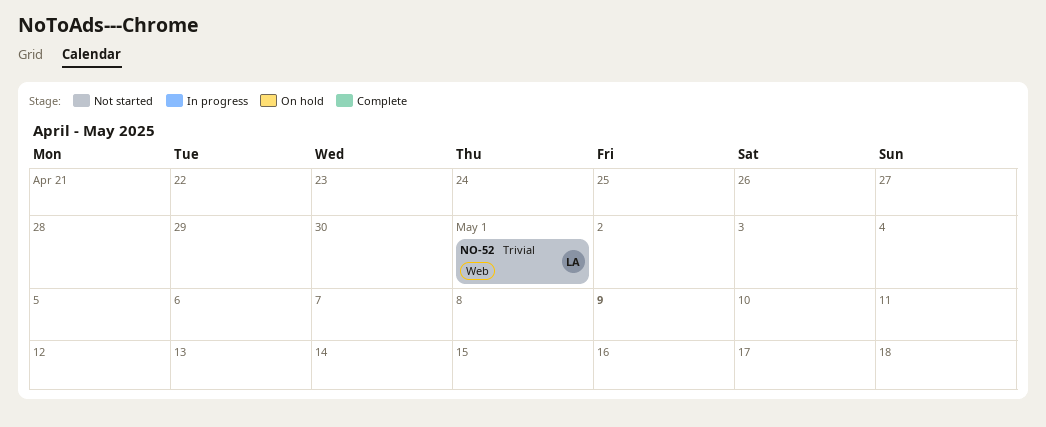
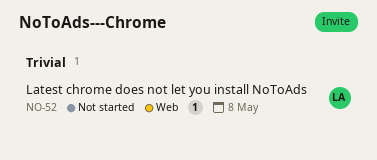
NO-52, due: May 1 -> May 8

